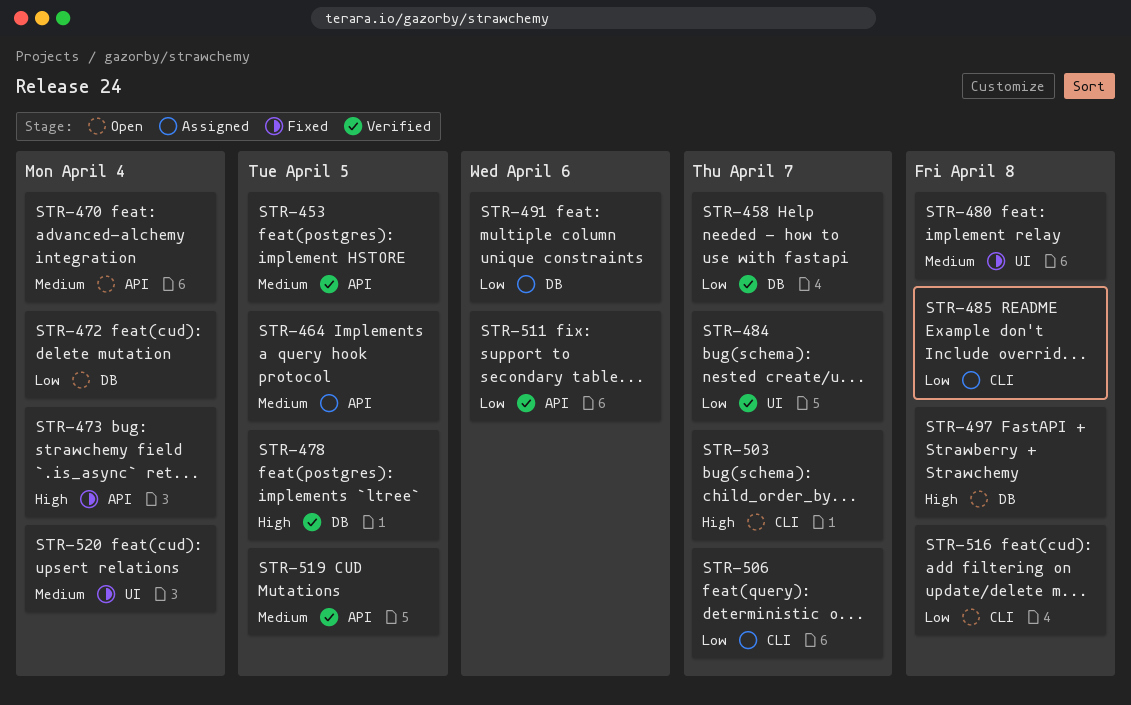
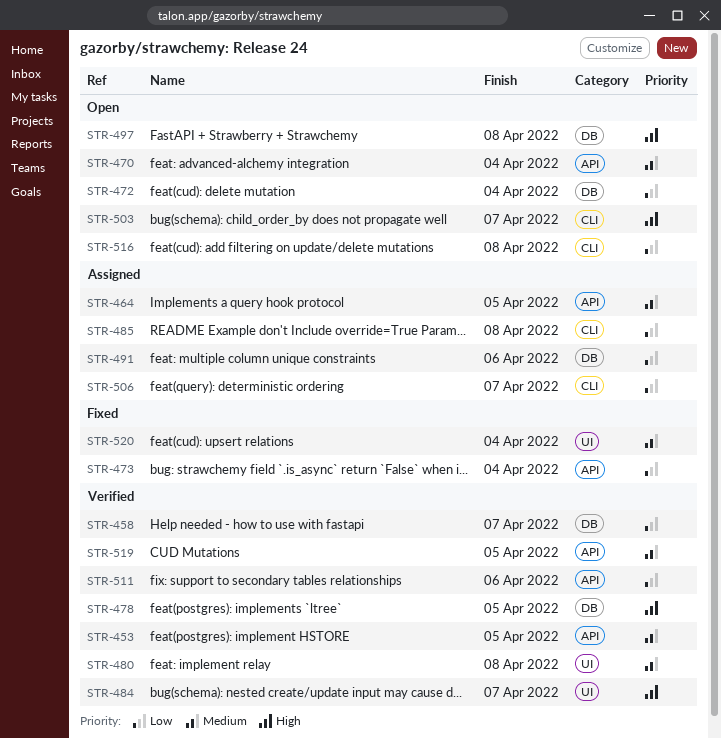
STR-473, priority: High -> Low
STR-480, status: Fixed -> Verified
STR-484, priority: Low -> High

